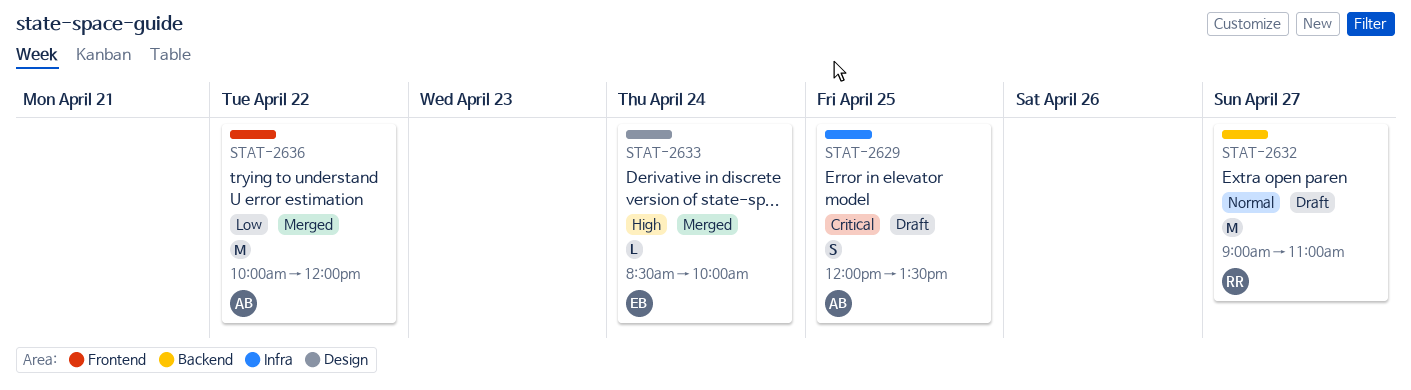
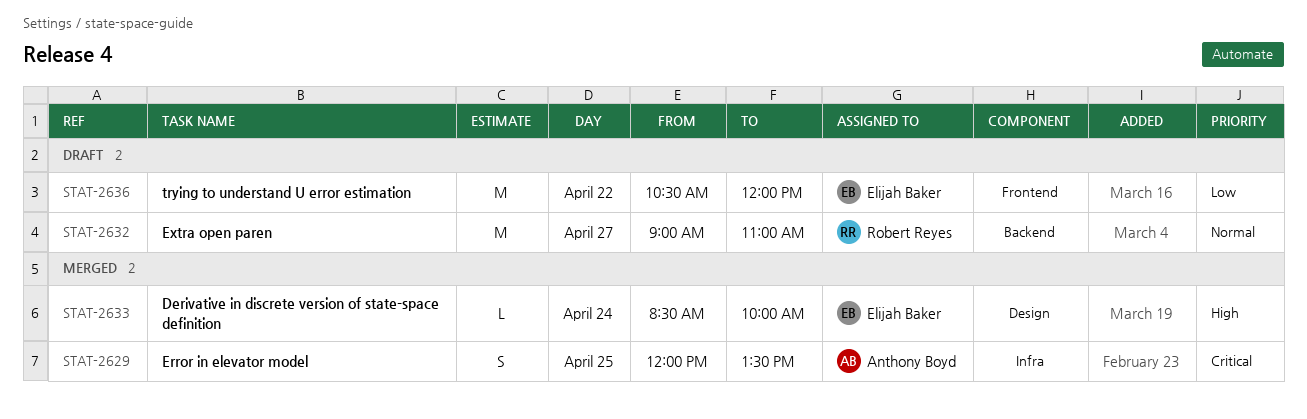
STAT-2629, status: Draft -> Merged
STAT-2636, status: Merged -> Draft
STAT-2636, owner: Anthony Boyd -> Elijah Baker
STAT-2636, begins: 10:00 -> 10:30

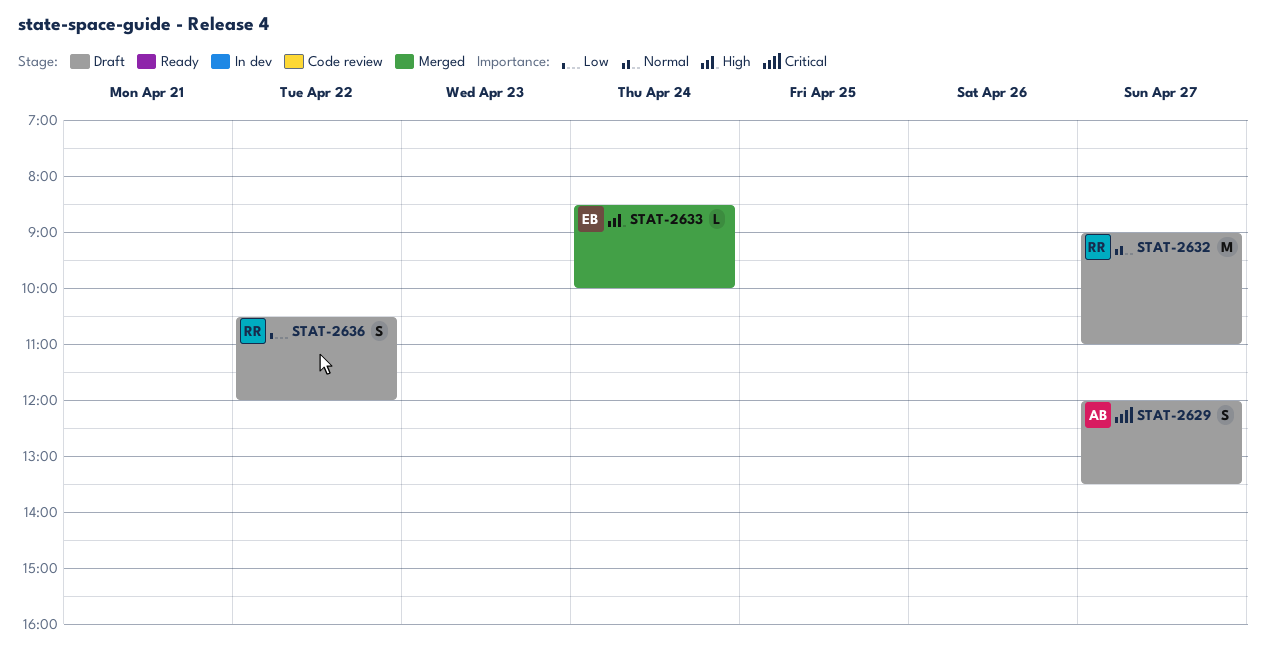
STAT-2629, status: Merged -> Draft
STAT-2629, day: Apr 25 -> Apr 27
STAT-2636, owner: Elijah Baker -> Robert Reyes
STAT-2636, estimate: M -> S

